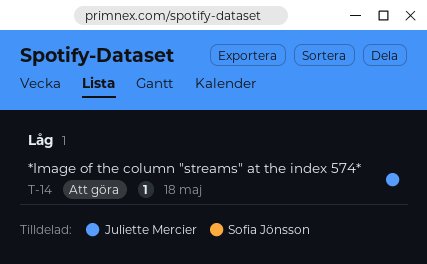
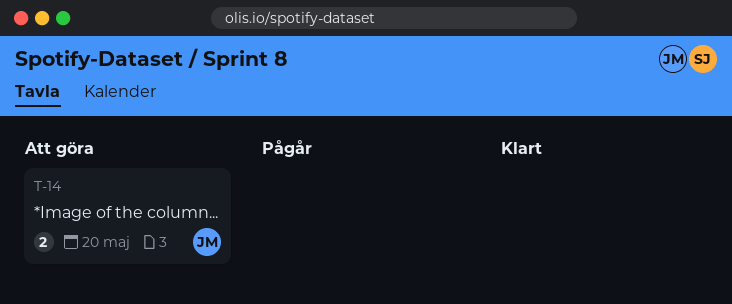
T-14, estimate: 1 -> 2
T-14, due: May 18 -> May 20

